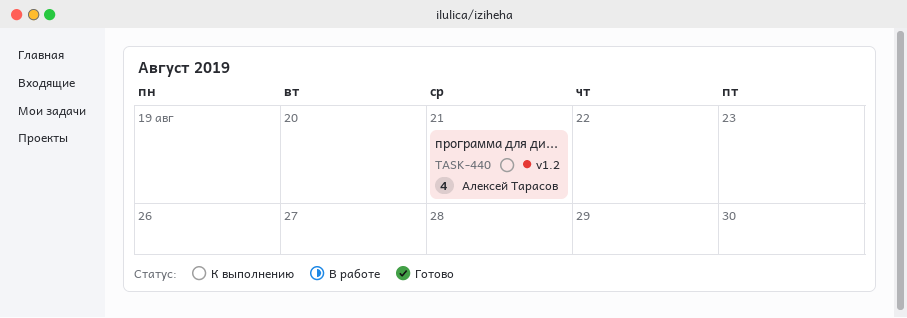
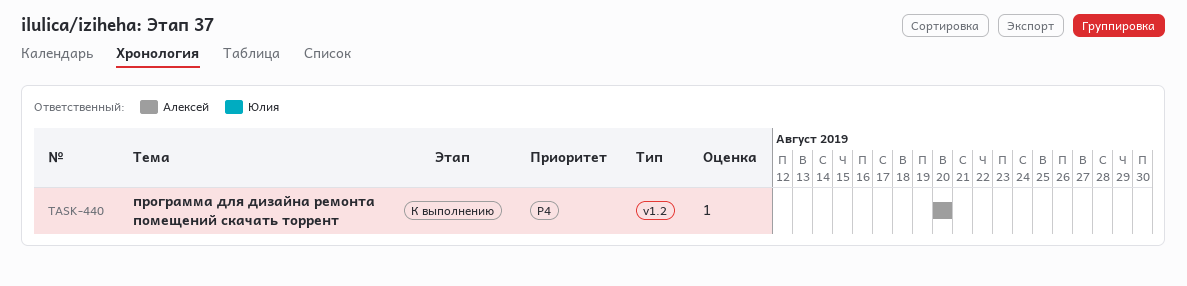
TASK-440, estimate: 4 -> 1
TASK-440, due: Aug 21 -> Aug 20

